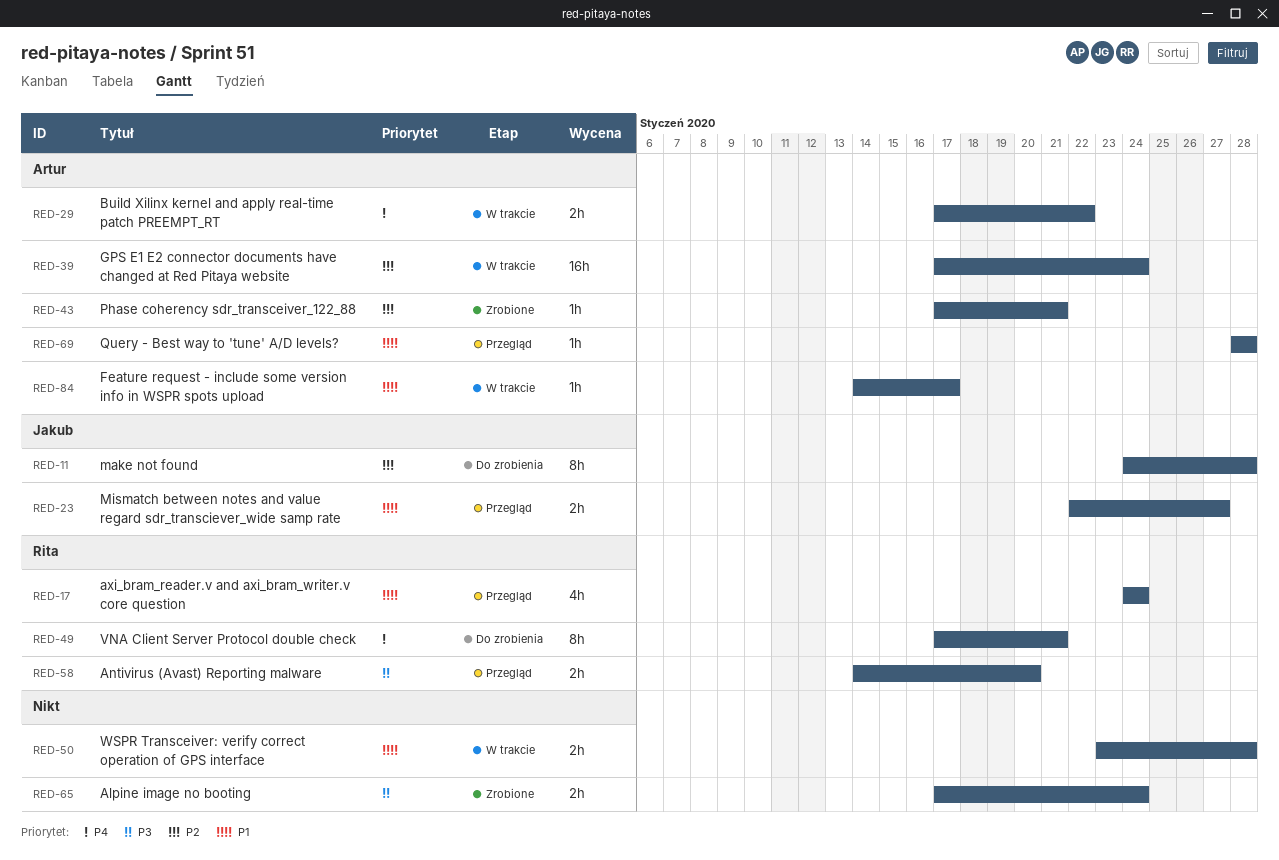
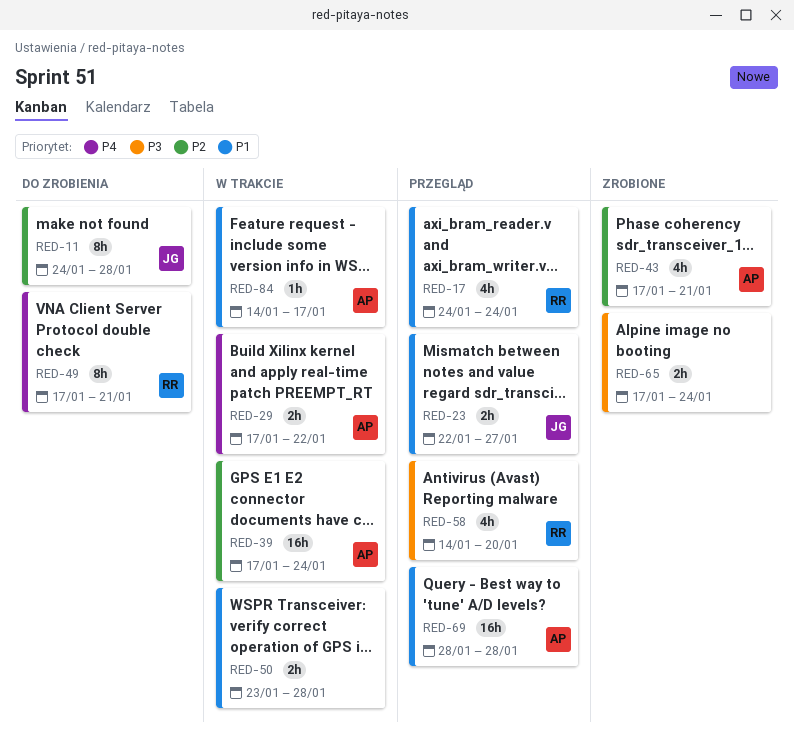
RED-43, estimate: 1h -> 4h
RED-58, estimate: 2h -> 4h
RED-69, estimate: 1h -> 16h

